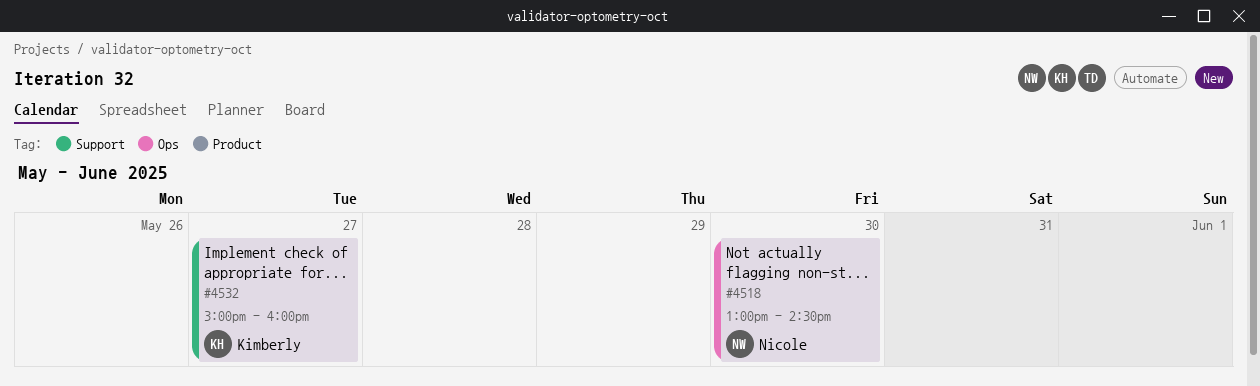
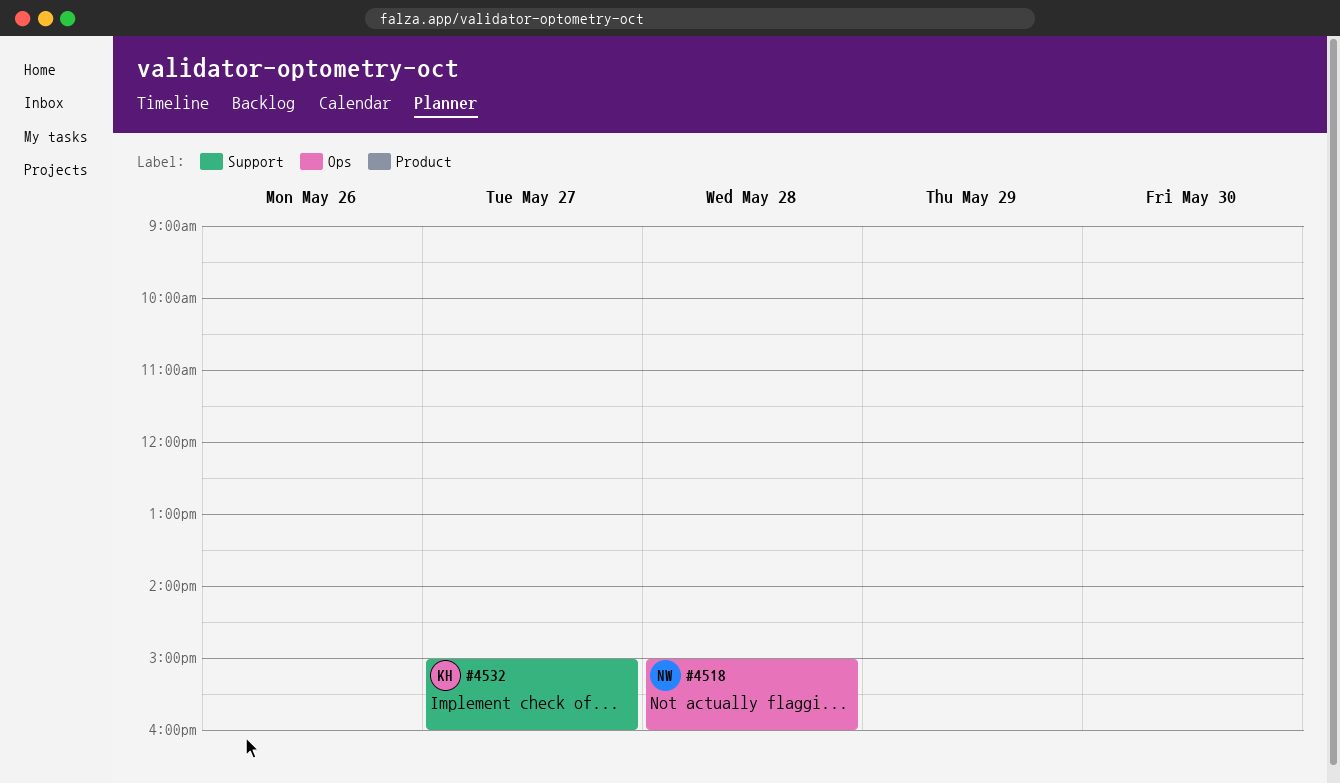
#4518, day: May 30 -> May 28
#4518, begins: 13:00 -> 15:00
#4518, ends: 14:30 -> 16:00

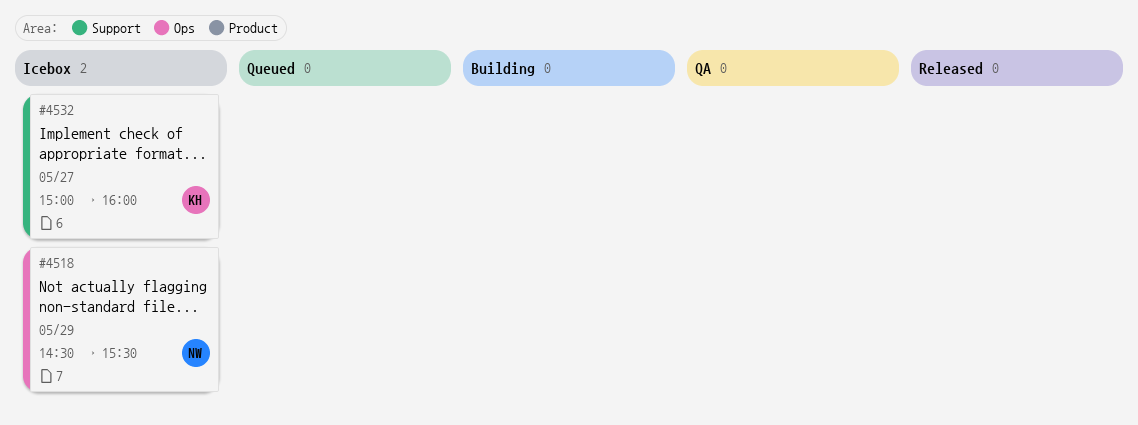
#4518, day: May 28 -> May 29
#4518, begins: 15:00 -> 14:30
#4518, ends: 16:00 -> 15:30

